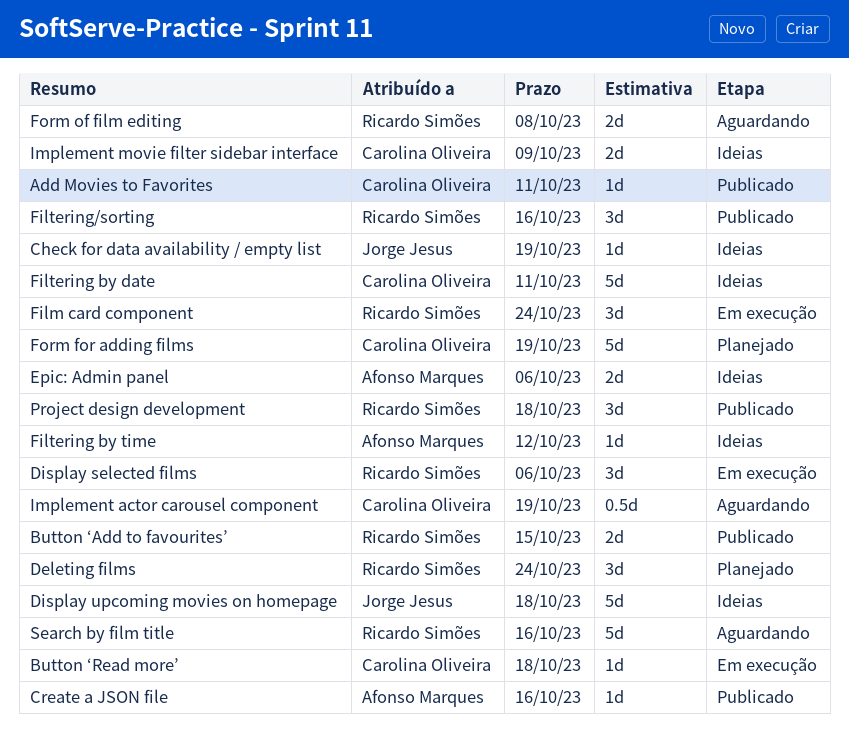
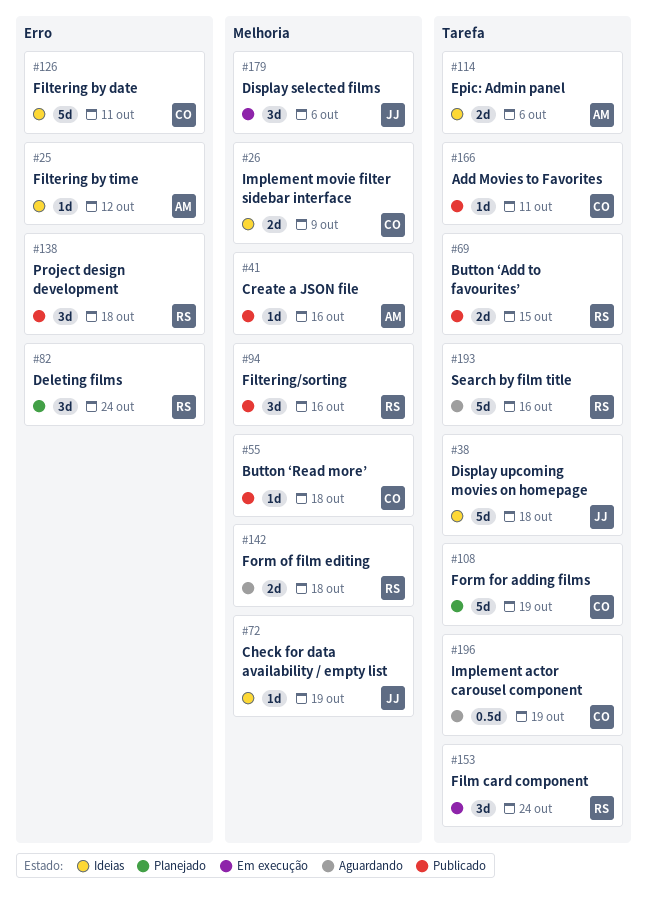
Button ‘Read more’, status: Em execução -> Publicado
Display selected films, owner: Ricardo Simões -> Jorge Jesus
Form of film editing, due: Oct 8 -> Oct 18

